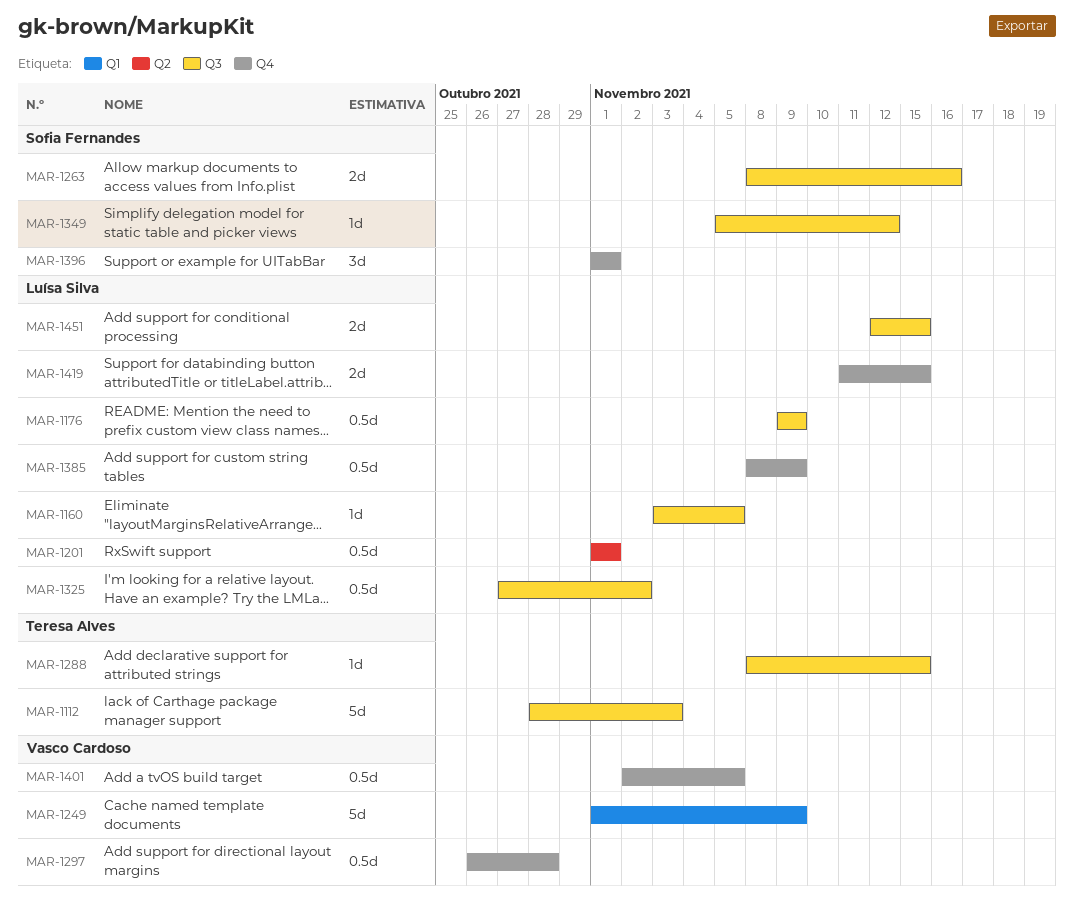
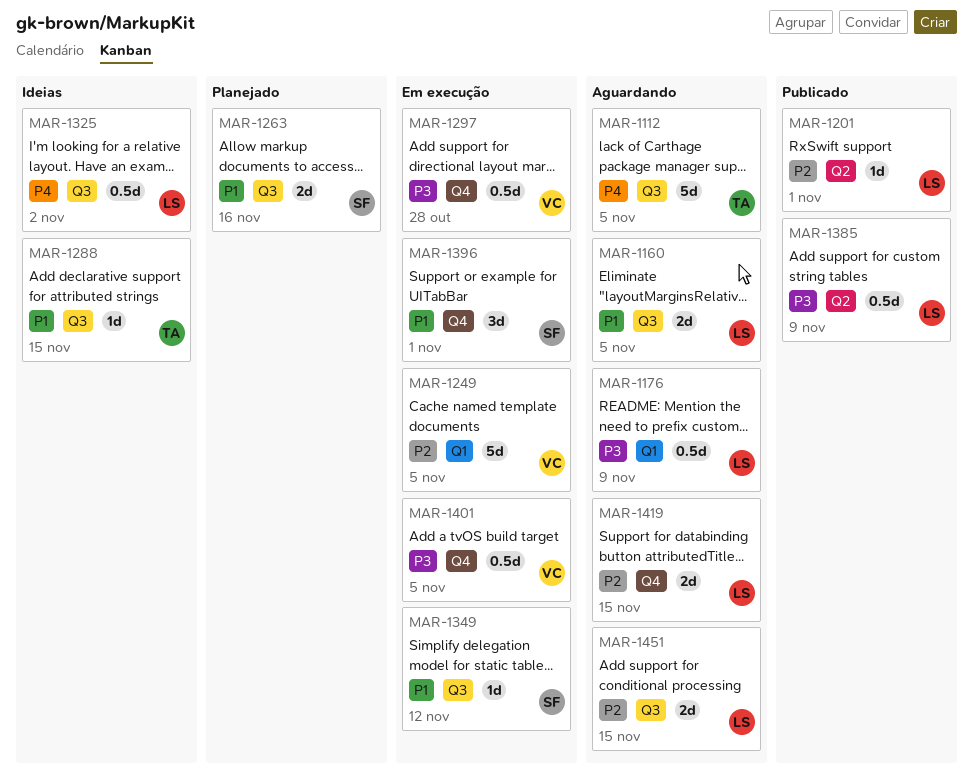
MAR-1112, due: Nov 3 -> Nov 5
MAR-1160, estimate: 1d -> 2d
MAR-1176, label: Q3 -> Q1
MAR-1201, estimate: 0.5d -> 1d
MAR-1249, due: Nov 9 -> Nov 5
MAR-1385, label: Q4 -> Q2

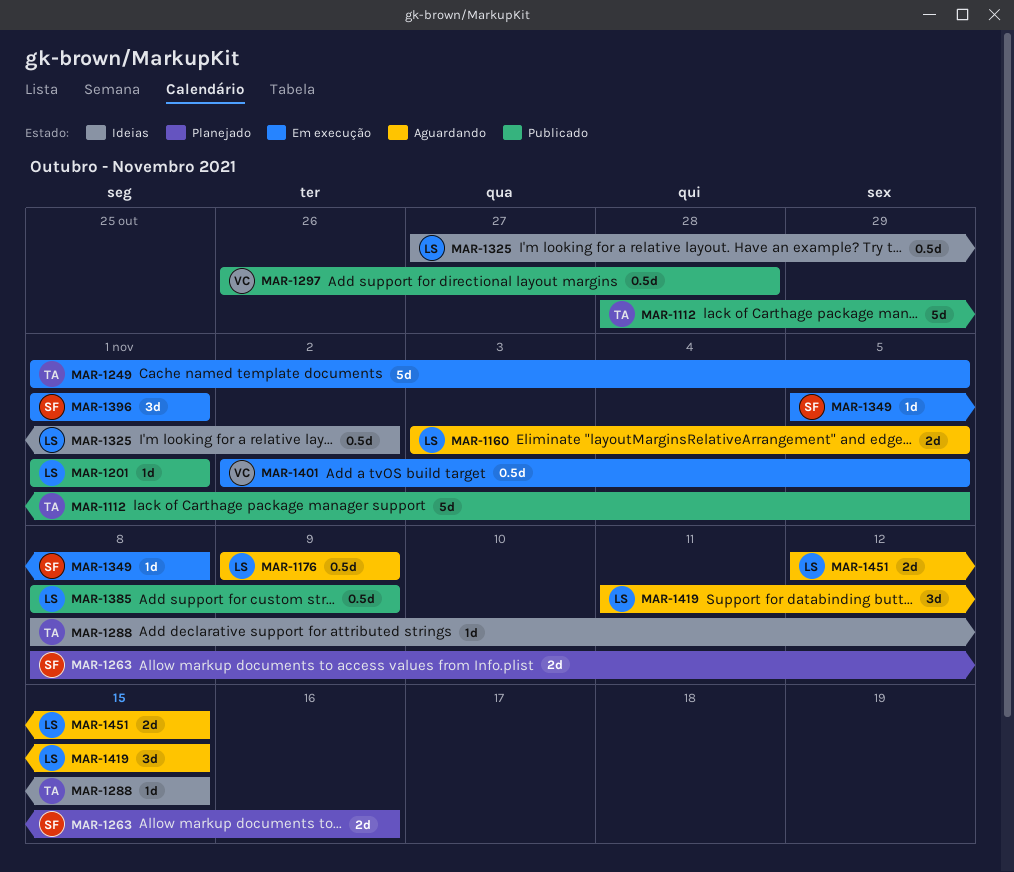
MAR-1112, status: Aguardando -> Publicado
MAR-1249, owner: VC -> TA
MAR-1297, status: Em execução -> Publicado
MAR-1349, due: Nov 12 -> Nov 8
MAR-1419, estimate: 2d -> 3d

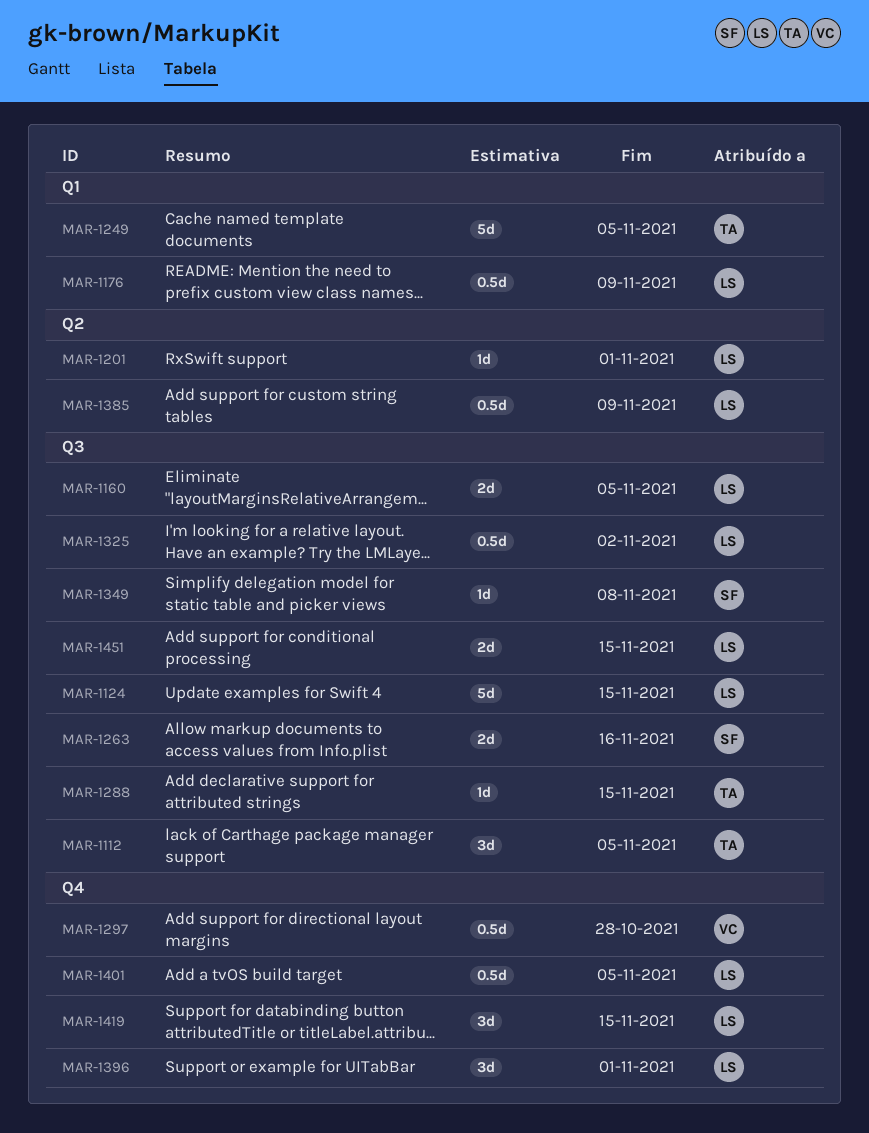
MAR-1112, estimate: 5d -> 3d
MAR-1124: none -> present
MAR-1396, owner: SF -> LS
MAR-1401, owner: VC -> LS

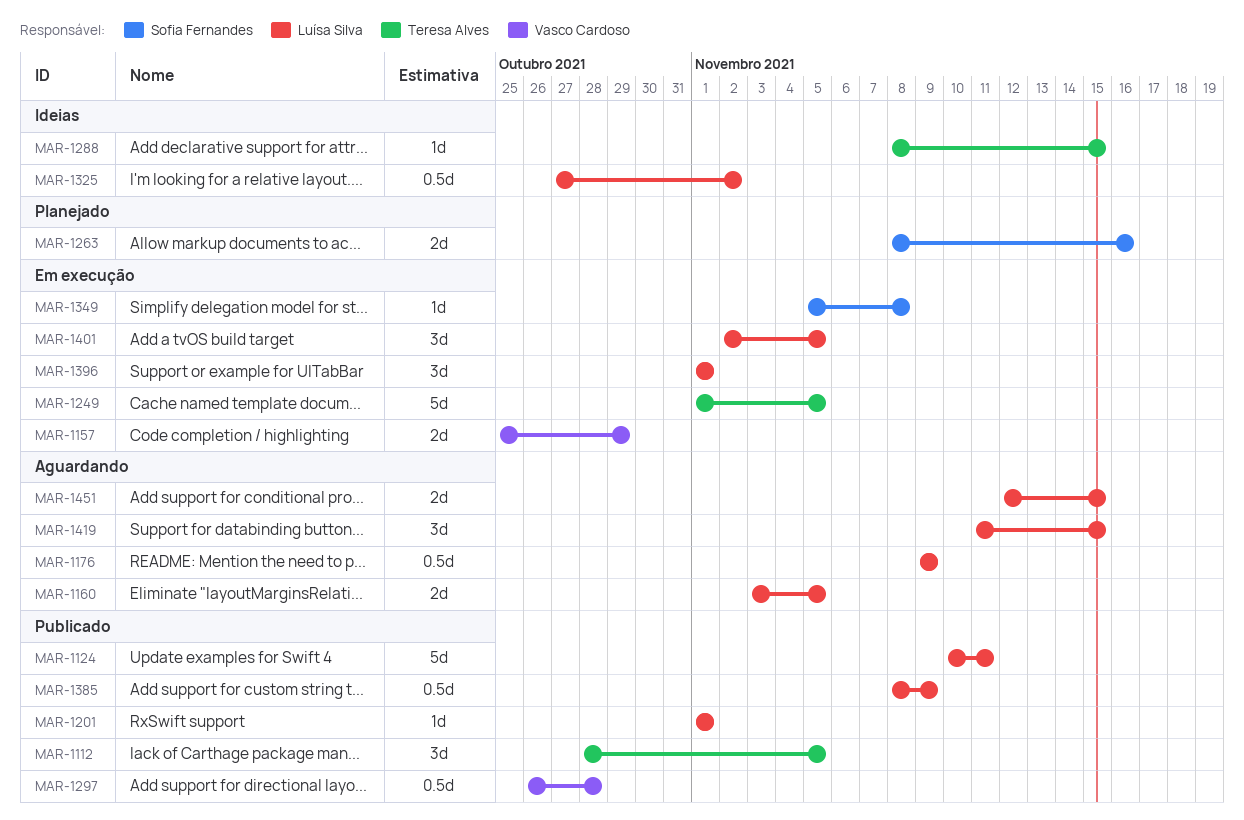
MAR-1124, due: Nov 15 -> Nov 11
MAR-1157: none -> present
MAR-1401, estimate: 0.5d -> 3d

